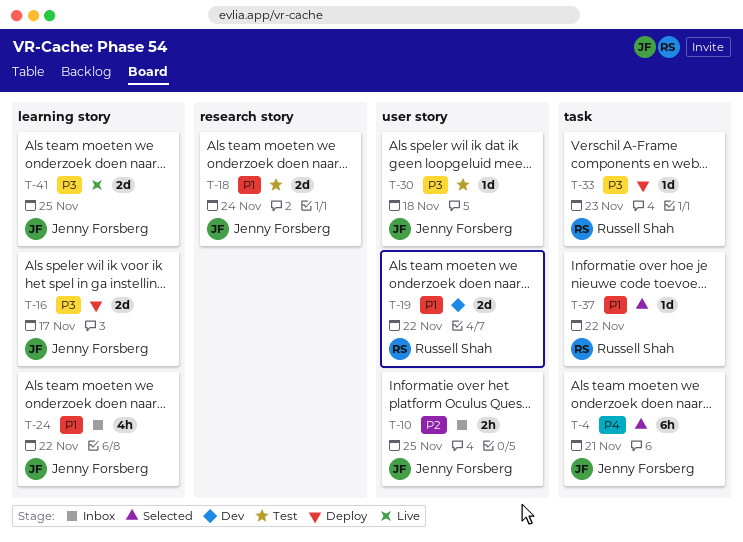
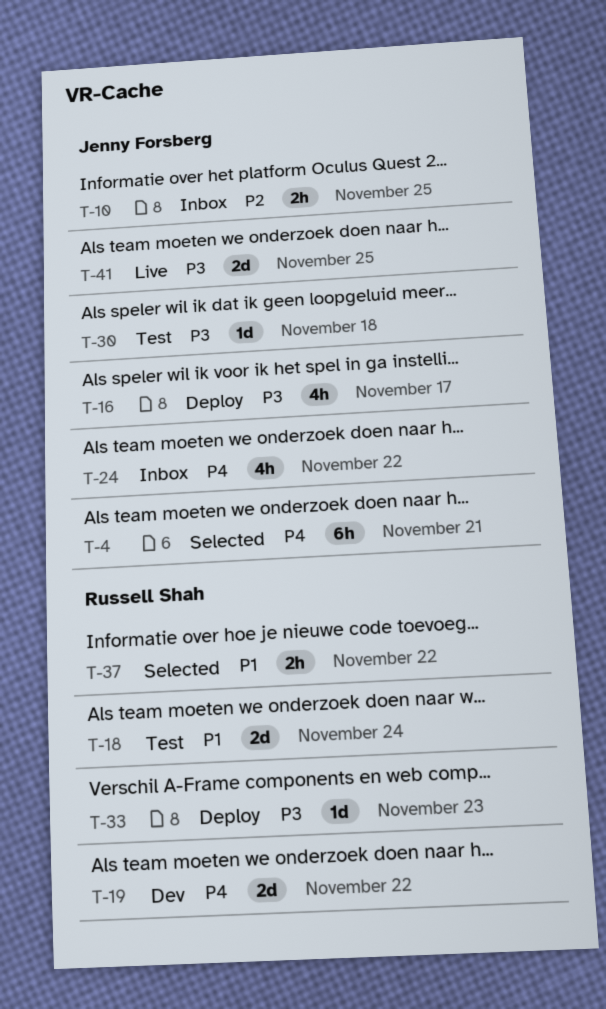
T-16, estimate: 2d -> 4h
T-18, owner: Jenny Forsberg -> Russell Shah
T-19, priority: P1 -> P4
T-24, priority: P1 -> P4
T-37, estimate: 1d -> 2h

